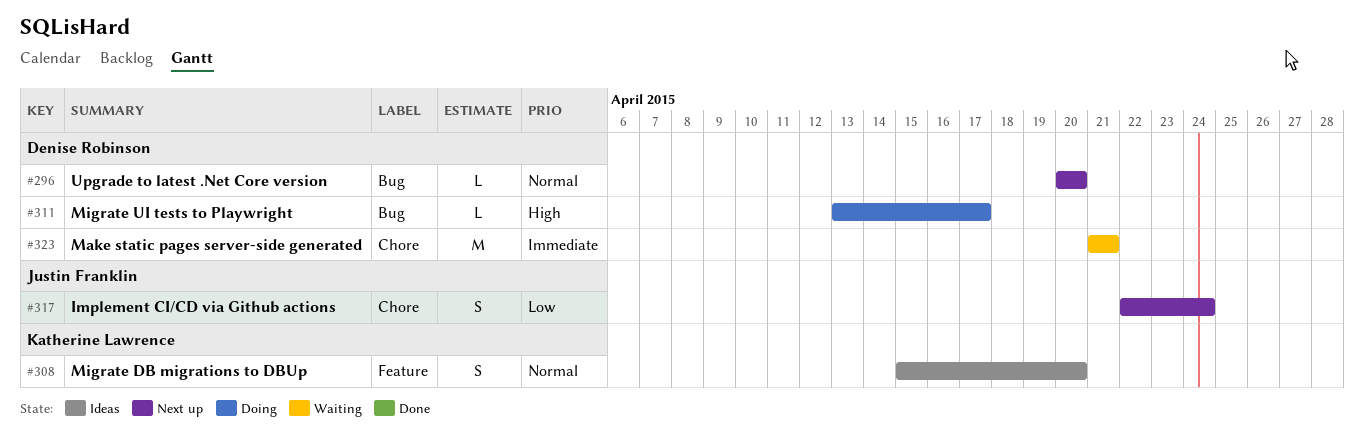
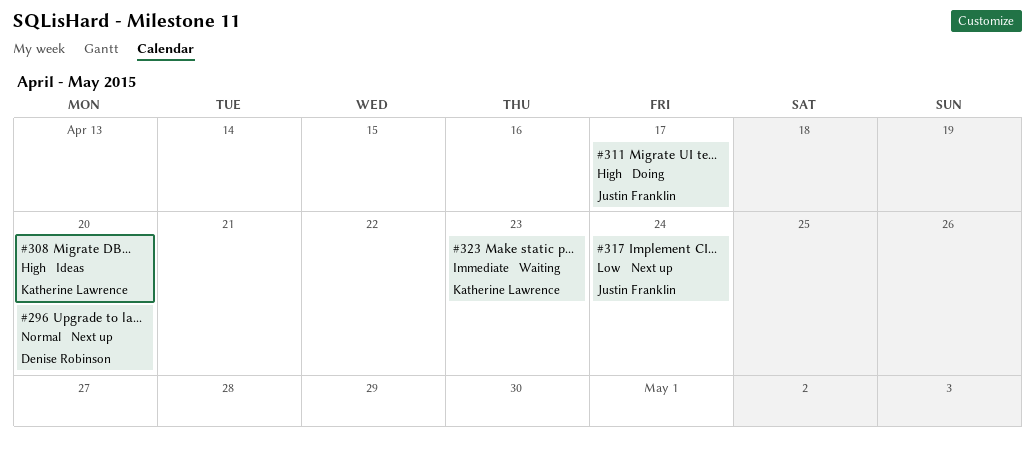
#308, priority: Normal -> High
#311, owner: Denise Robinson -> Justin Franklin
#323, owner: Denise Robinson -> Katherine Lawrence
#323, due: Apr 21 -> Apr 23

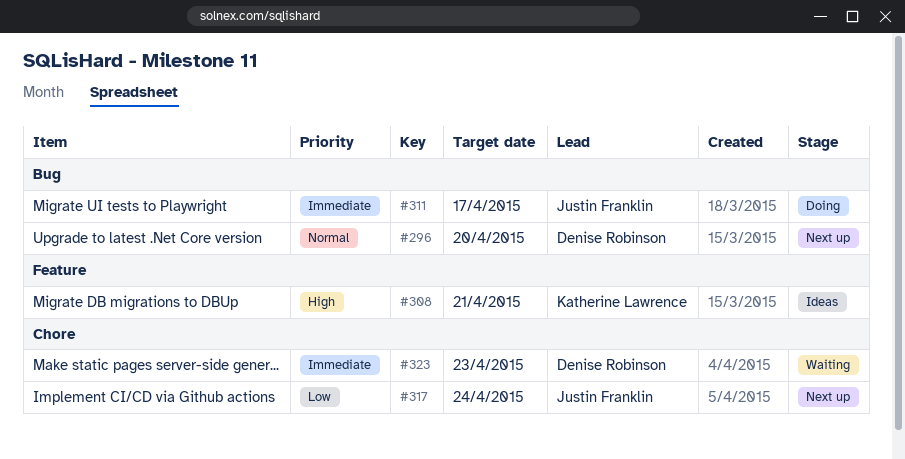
#308, due: Apr 20 -> Apr 21
#311, priority: High -> Immediate
#323, owner: Katherine Lawrence -> Denise Robinson

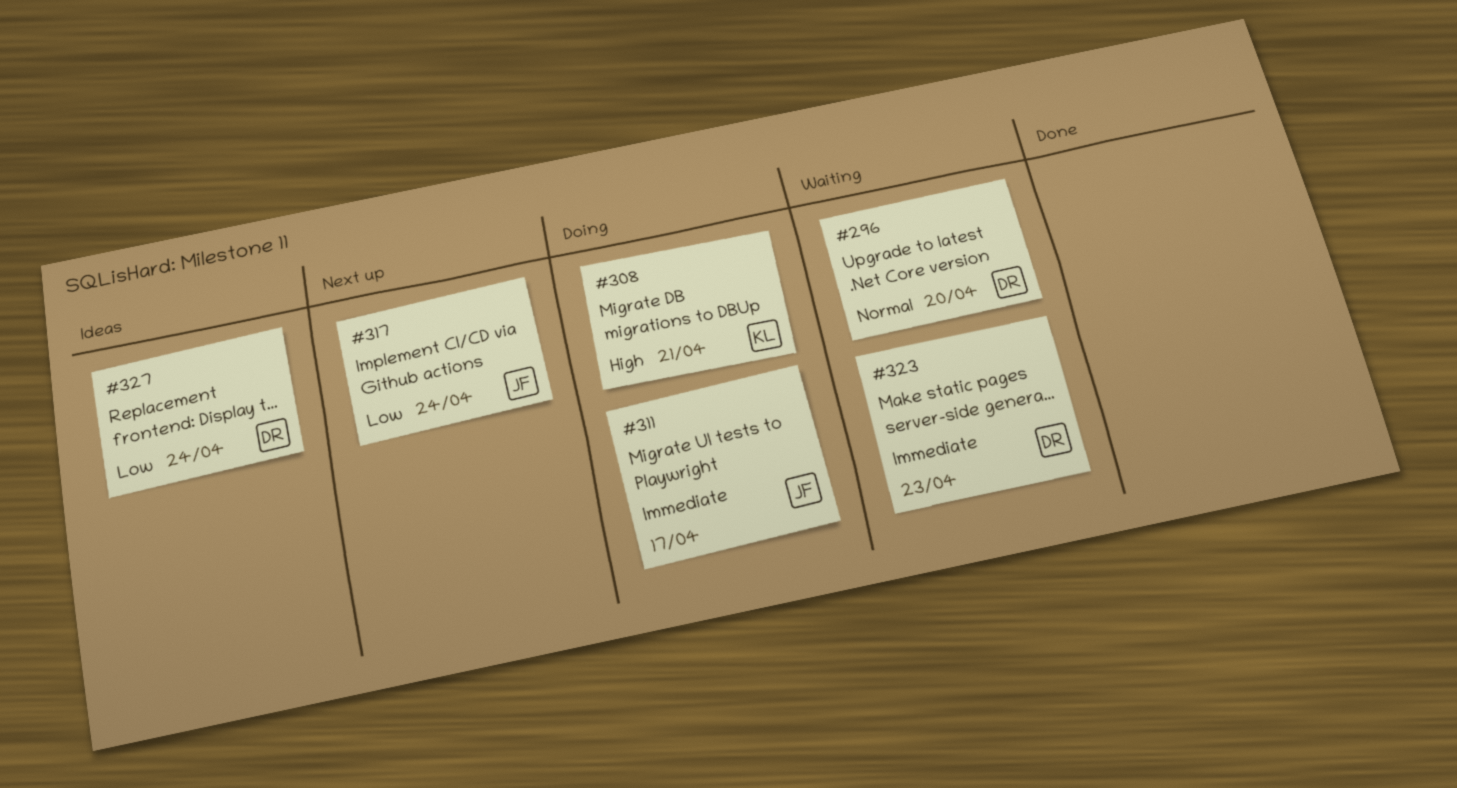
#296, status: Next up -> Waiting
#308, status: Ideas -> Doing
#327: none -> present

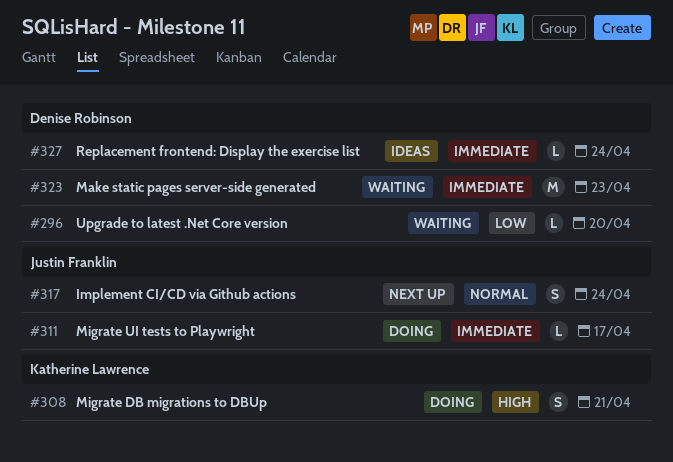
#296, priority: Normal -> Low
#317, priority: Low -> Normal
#327, priority: Low -> Immediate

